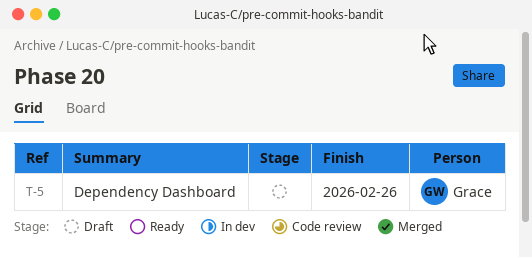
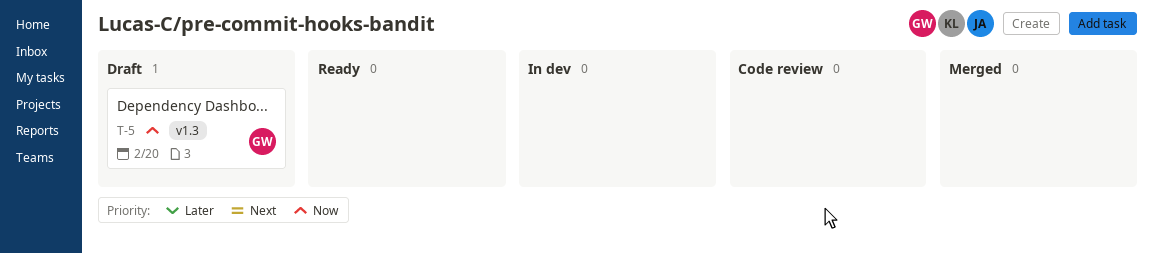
T-5, due: Feb 26 -> Feb 20

